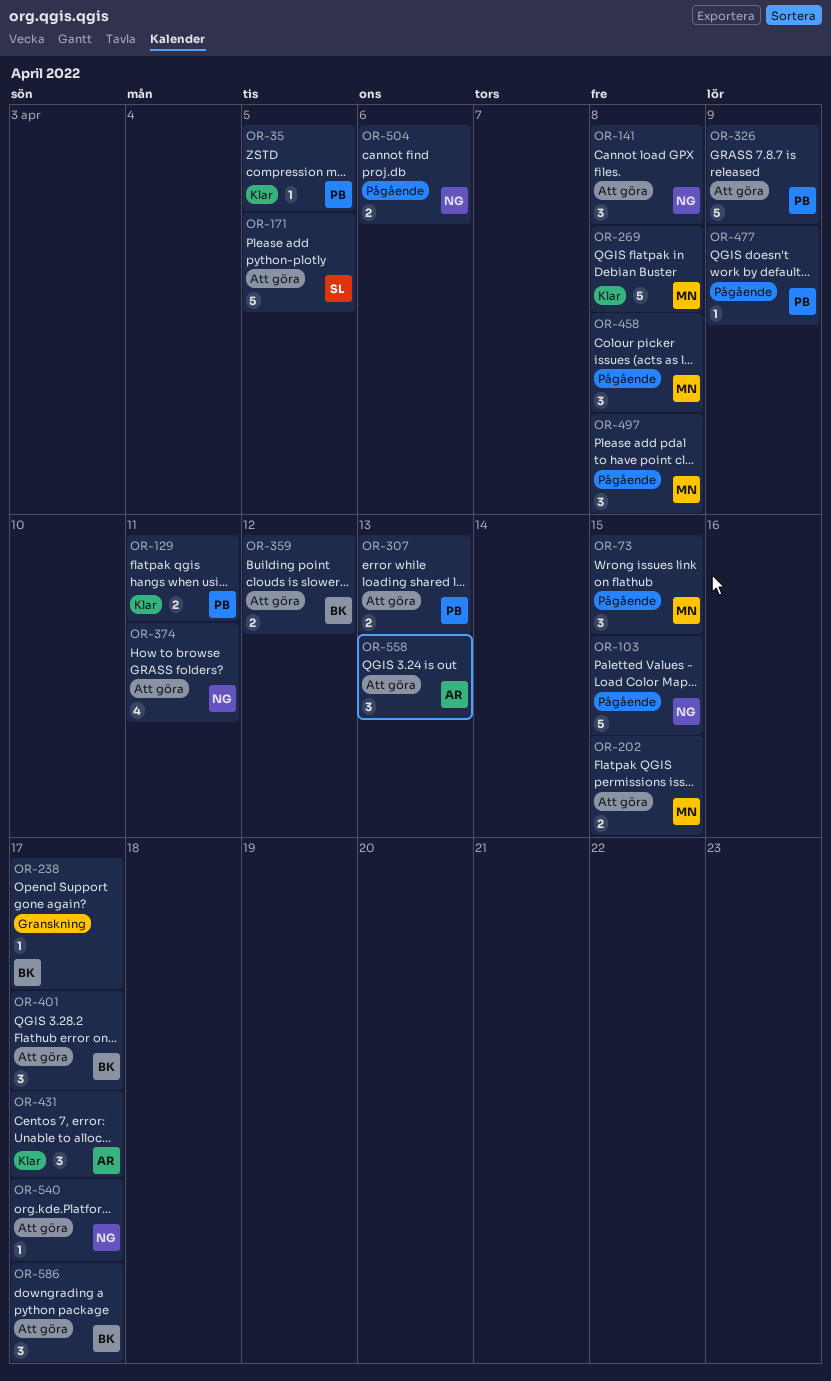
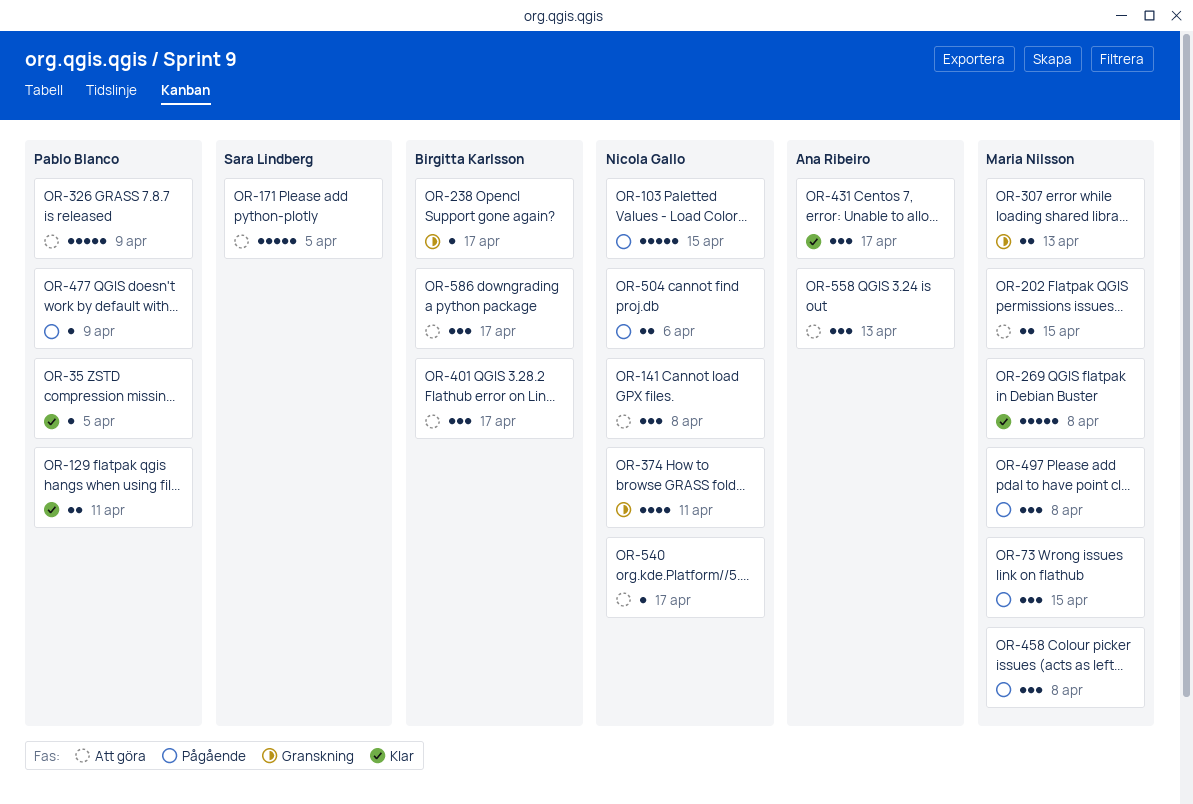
OR-307, status: Att göra -> Granskning
OR-307, owner: Pablo Blanco -> Maria Nilsson
OR-359: present -> none
OR-374, status: Att göra -> Granskning

